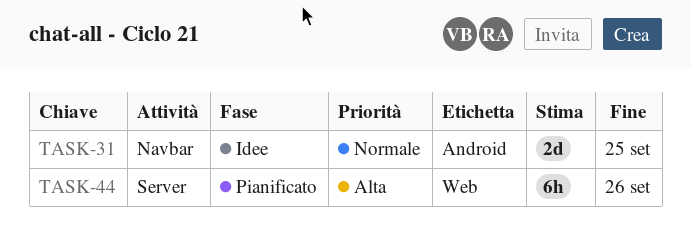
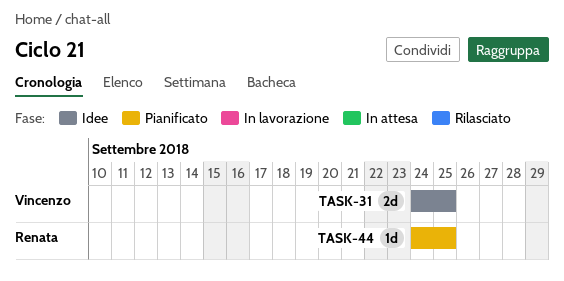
TASK-44, estimate: 6h -> 1d
TASK-44, due: Sep 26 -> Sep 25

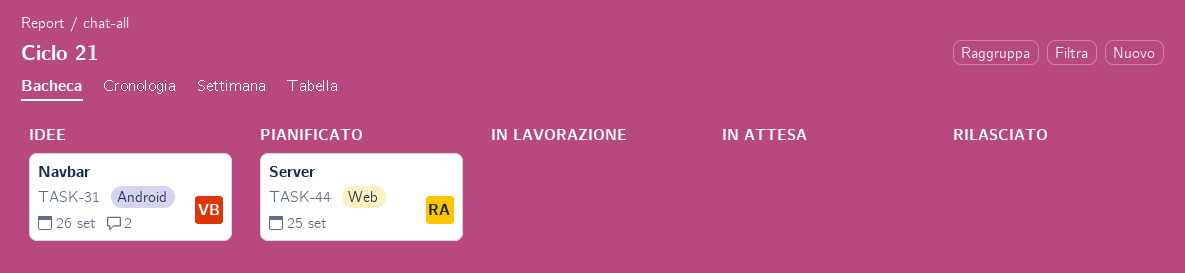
TASK-31, due: Sep 25 -> Sep 26

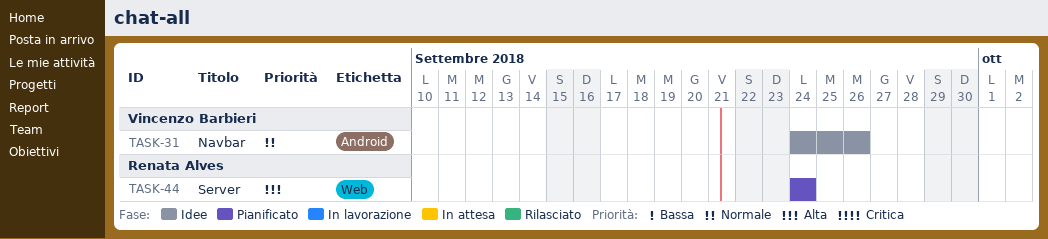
TASK-44, due: Sep 25 -> Sep 24

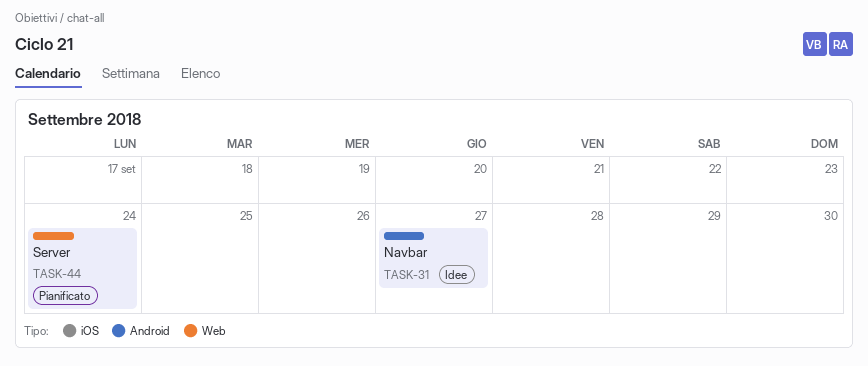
TASK-31, due: Sep 26 -> Sep 27

